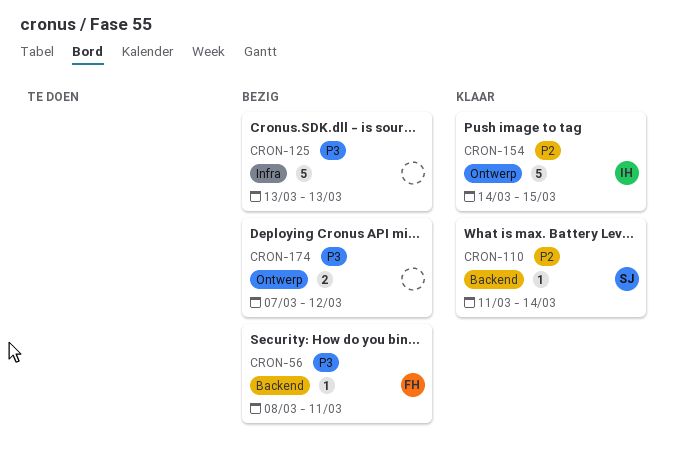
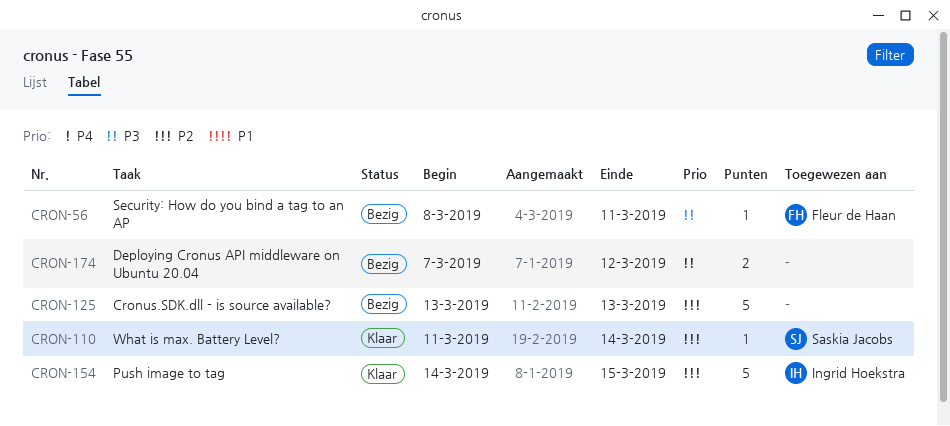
CRON-125, priority: P3 -> P2

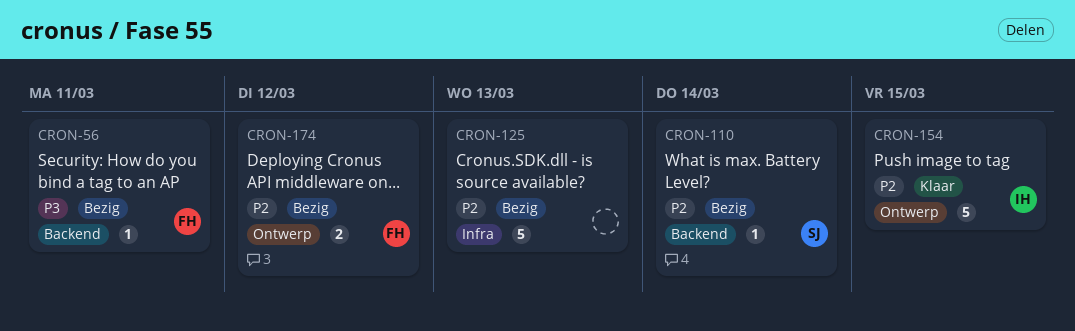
CRON-110, status: Klaar -> Bezig
CRON-174, owner: none -> Fleur de Haan
CRON-174, priority: P3 -> P2

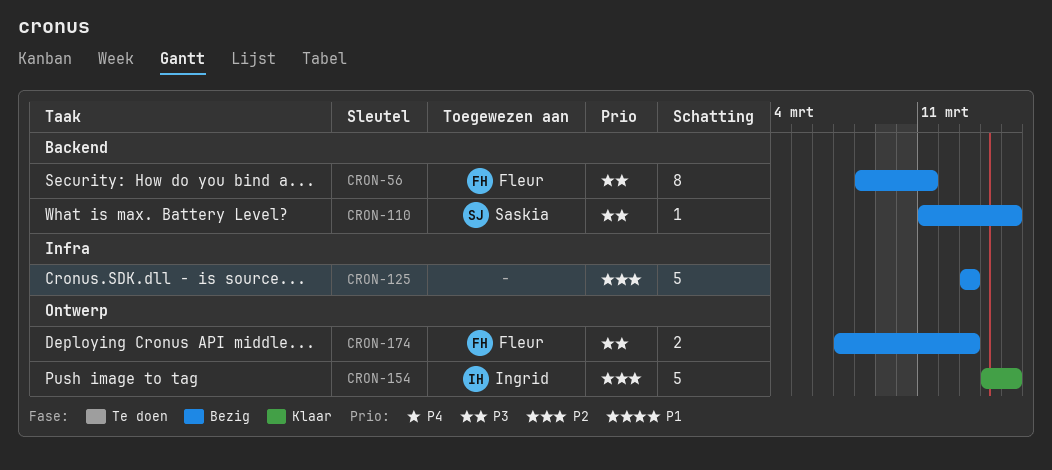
CRON-56, estimate: 1 -> 8
CRON-110, priority: P2 -> P3
CRON-110, due: Mar 14 -> Mar 15
CRON-174, priority: P2 -> P3
CRON-174, due: Mar 12 -> Mar 13

